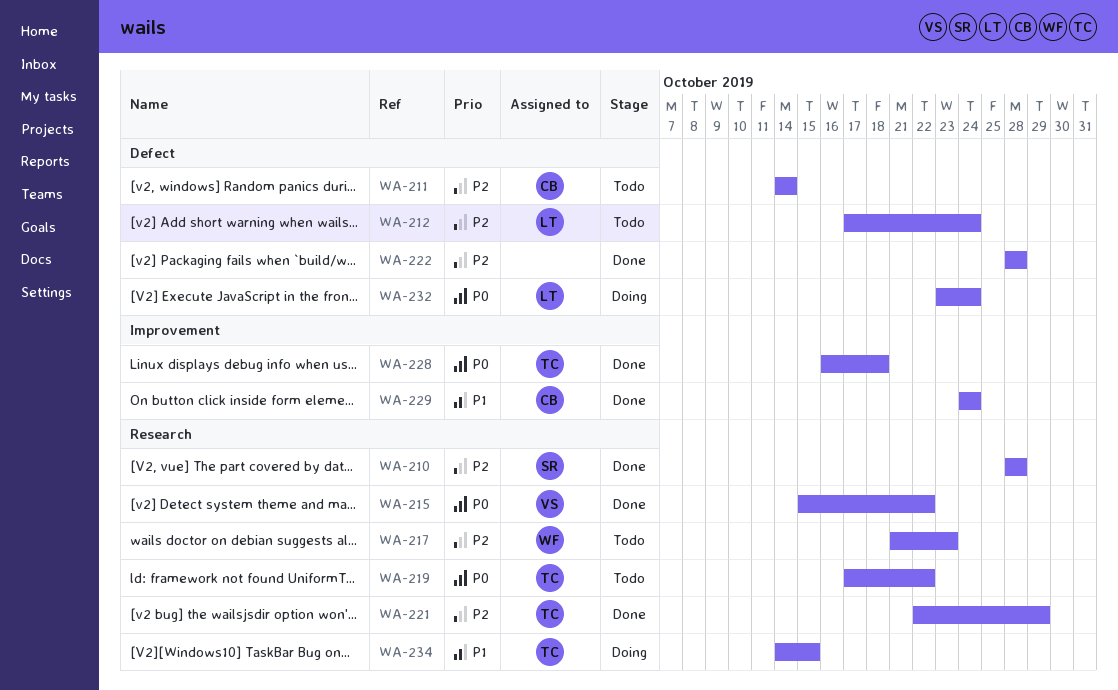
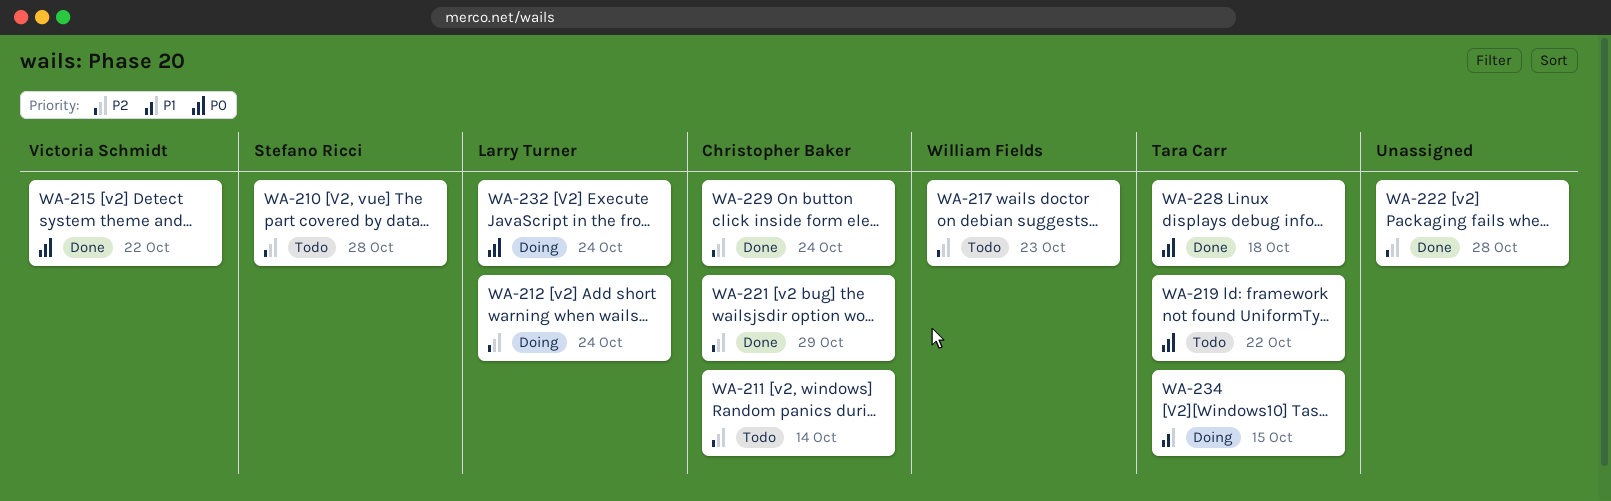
WA-210, status: Done -> Todo
WA-212, status: Todo -> Doing
WA-221, owner: Tara Carr -> Christopher Baker
WA-229, priority: P1 -> P2

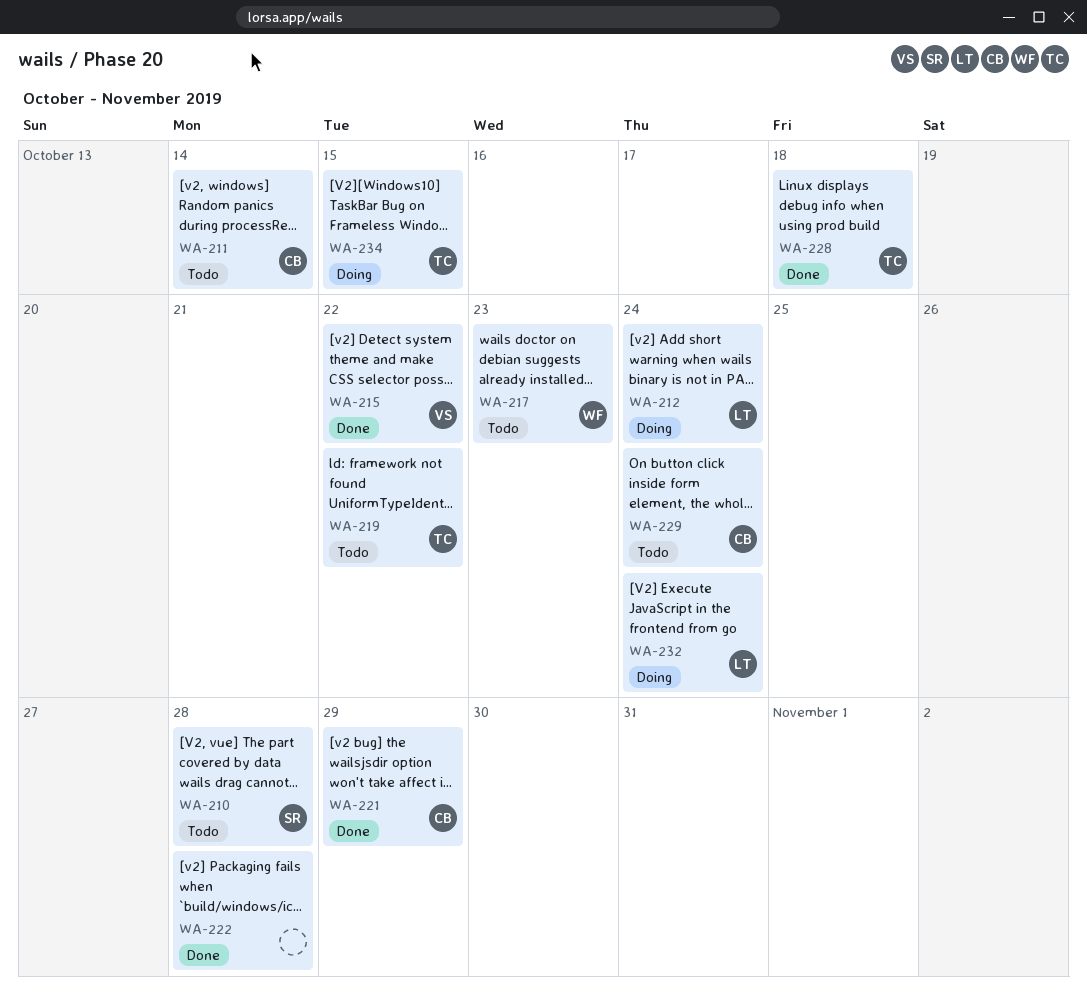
WA-229, status: Done -> Todo

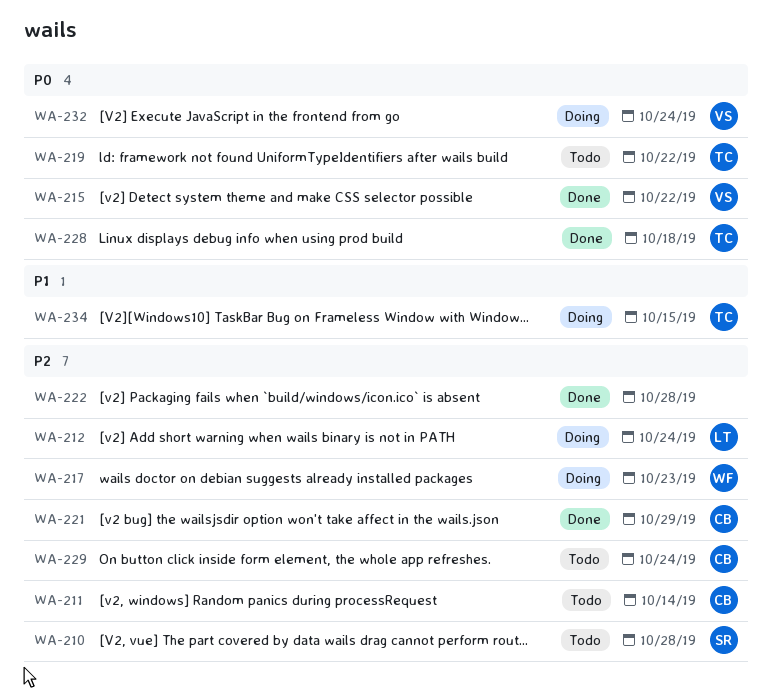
WA-217, status: Todo -> Doing
WA-232, owner: LT -> VS

